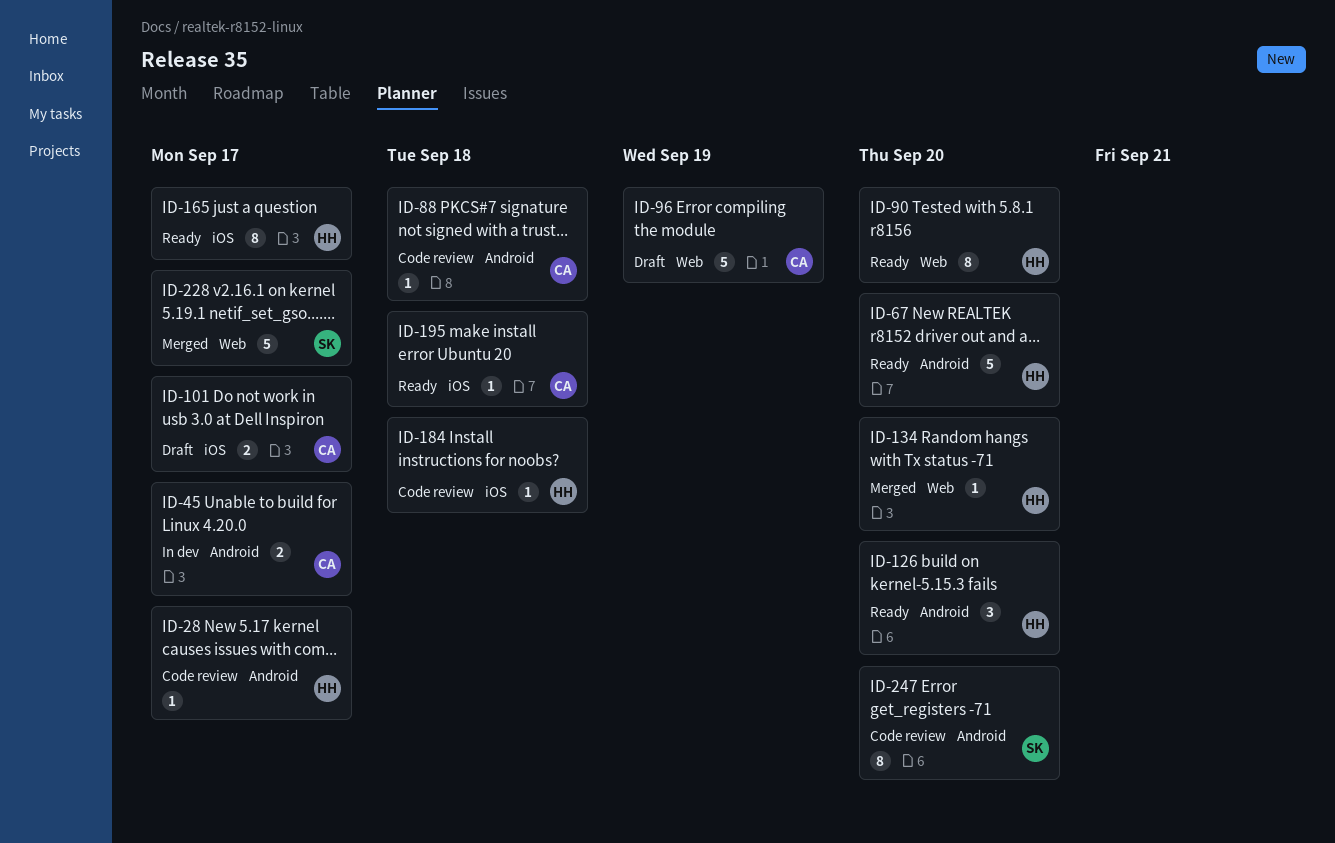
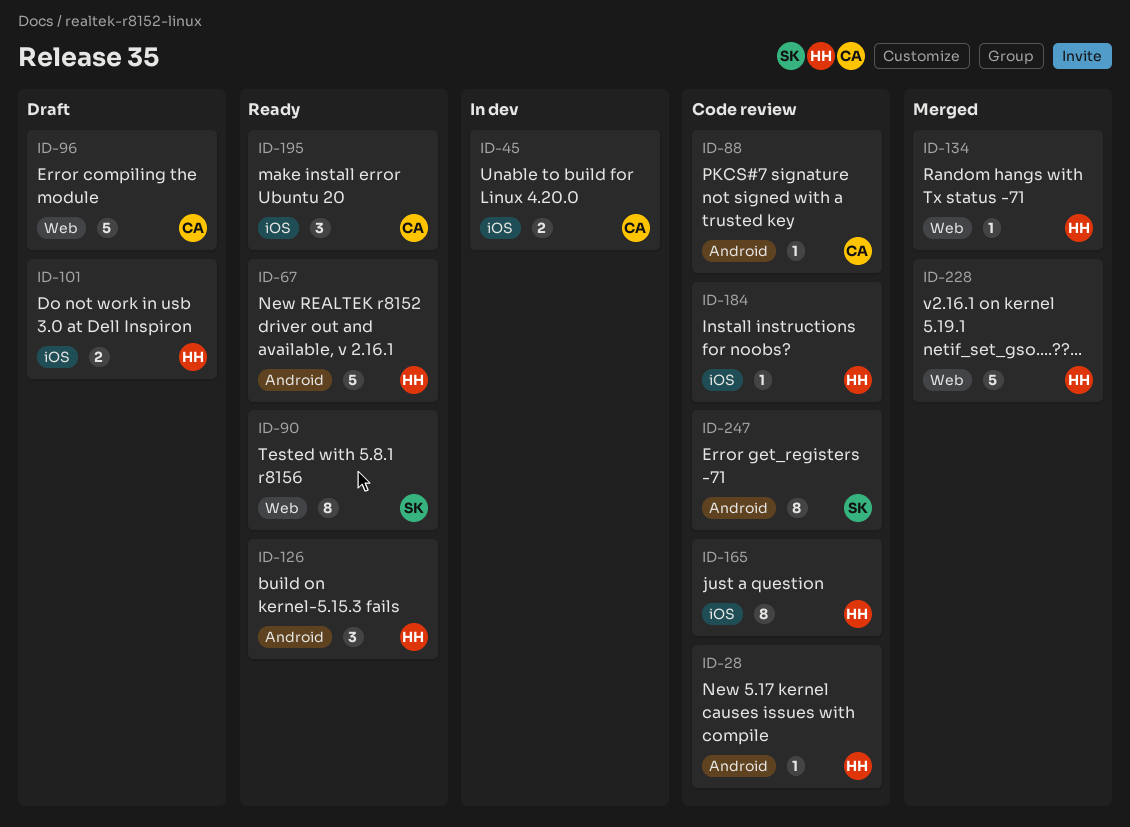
ID-45, label: Android -> iOS
ID-90, owner: HH -> SK
ID-101, owner: CA -> HH
ID-165, status: Ready -> Code review
ID-195, estimate: 1 -> 3
ID-228, owner: SK -> HH

